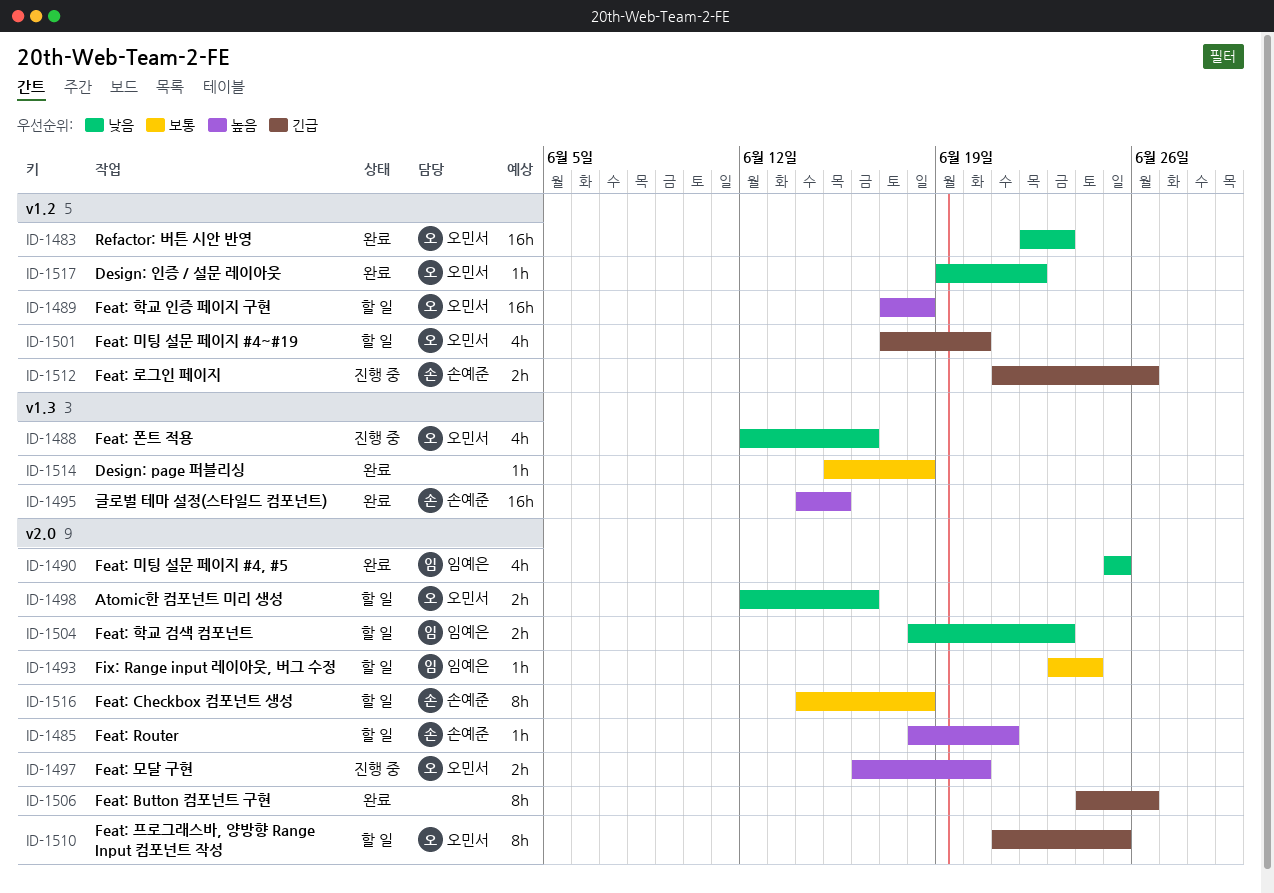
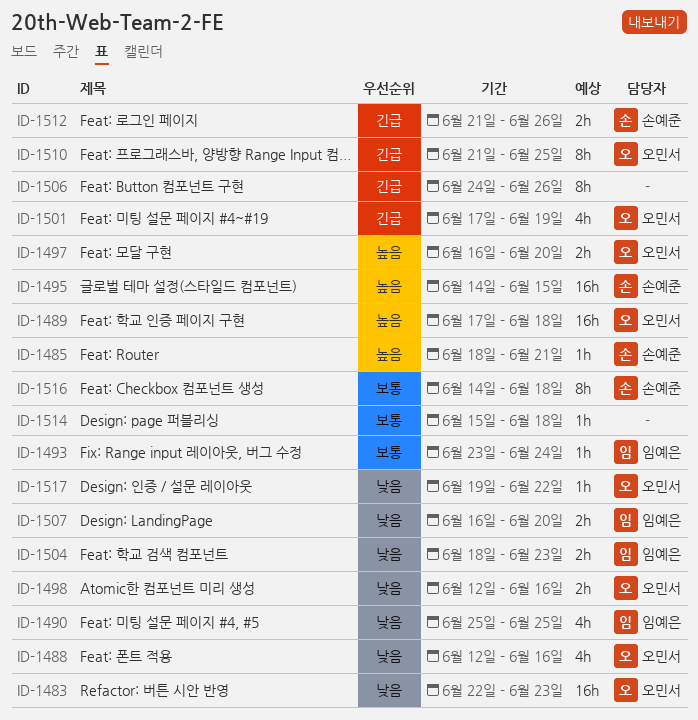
ID-1501, due: Jun 20 -> Jun 19
ID-1507: none -> present

